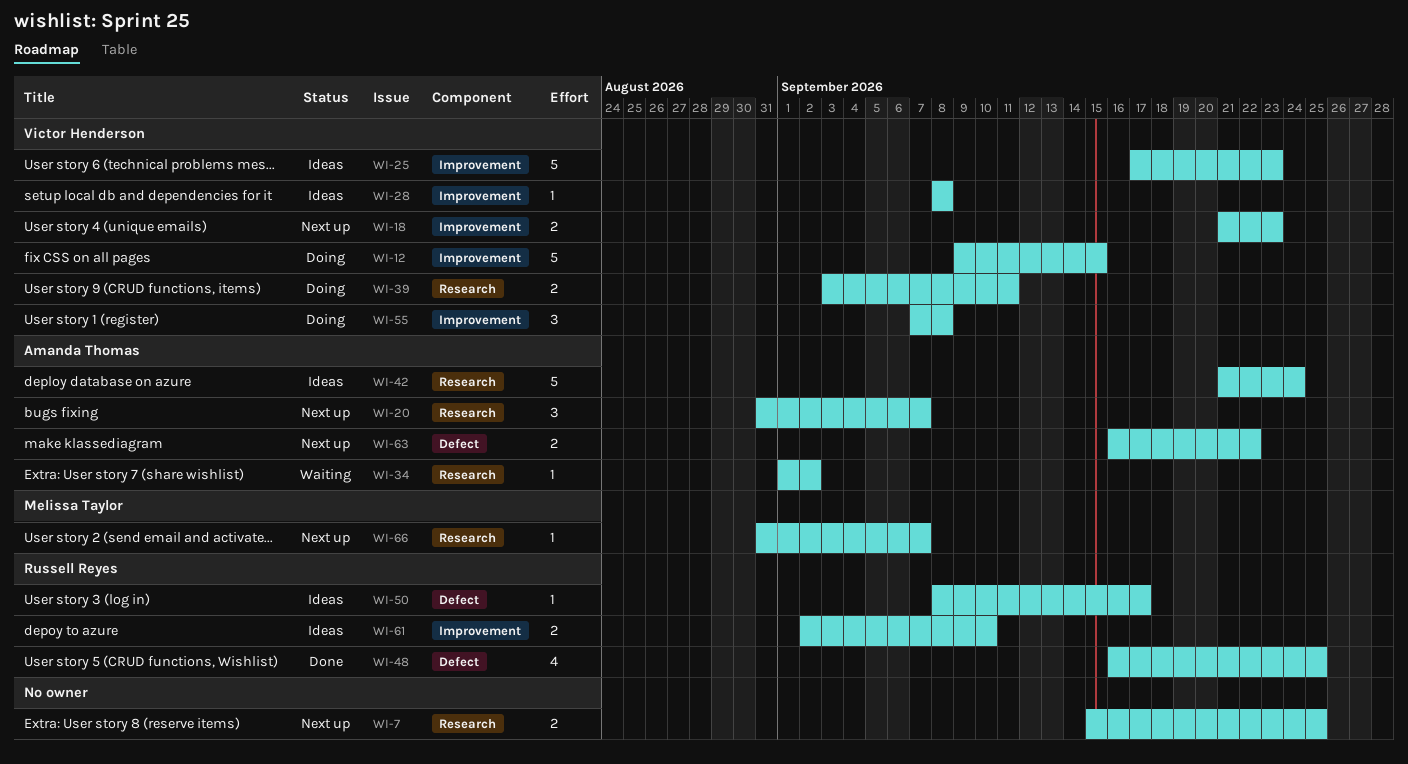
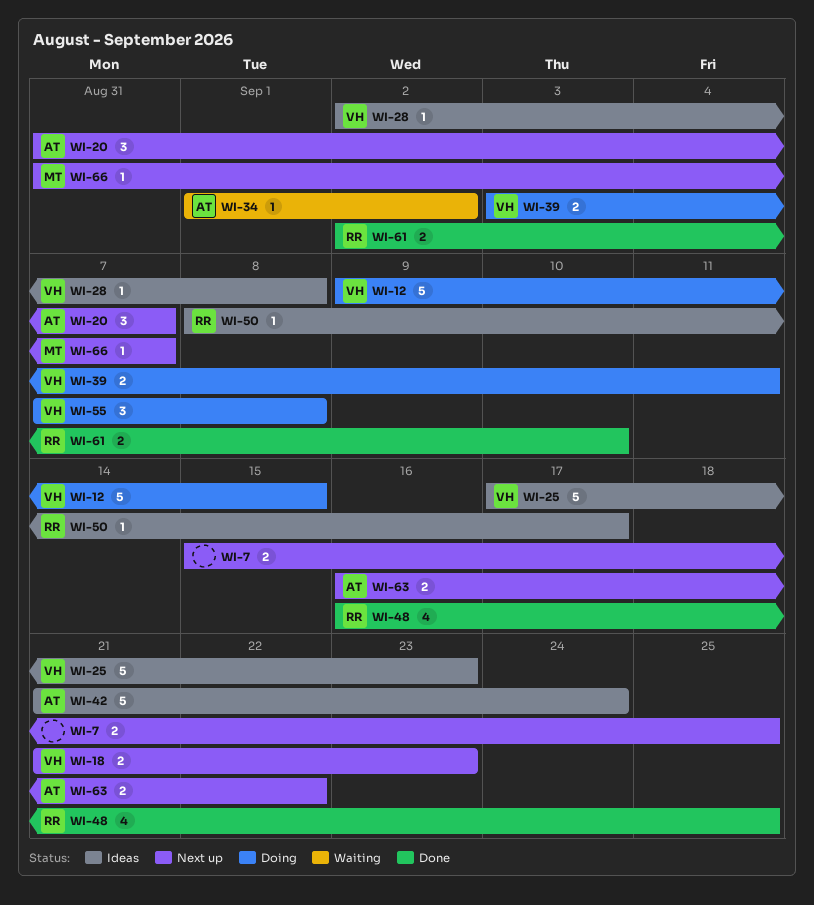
WI-28, start: Sep 8 -> Sep 2
WI-61, status: Ideas -> Done

